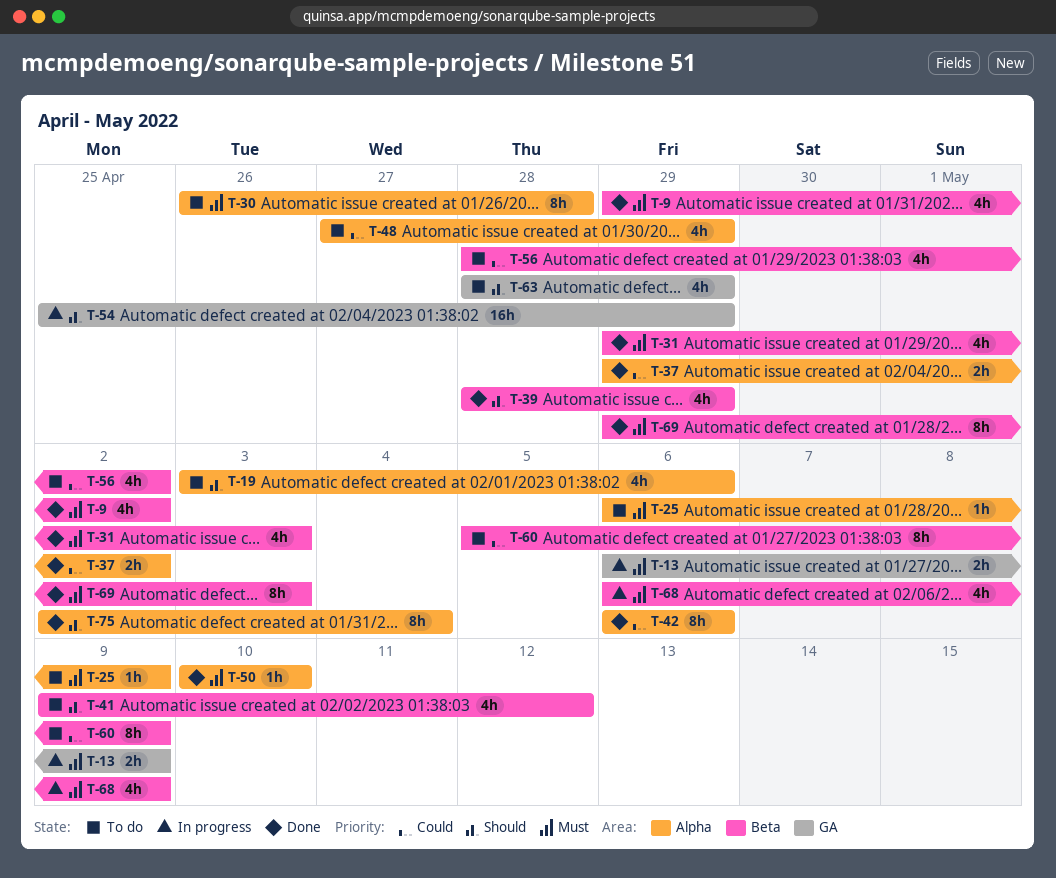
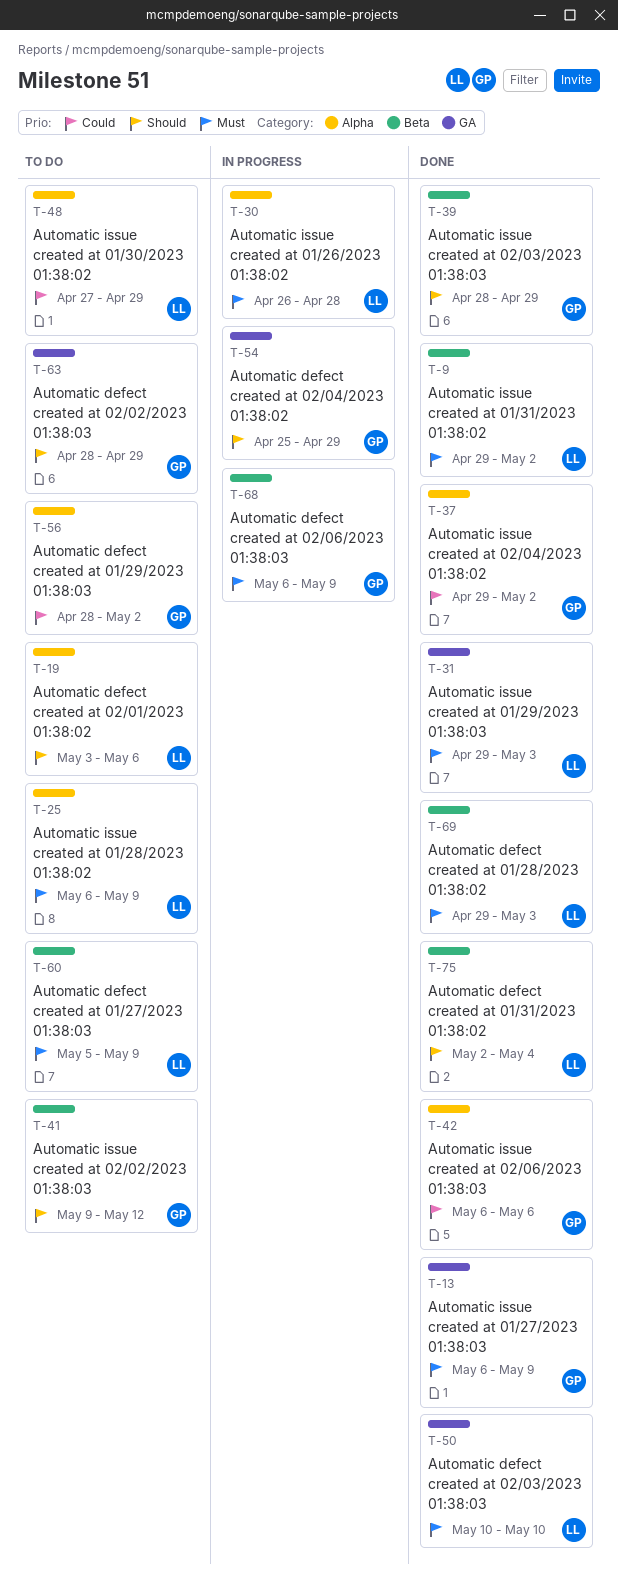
T-13, status: In progress -> Done
T-30, status: To do -> In progress
T-31, label: Beta -> GA
T-50, label: Alpha -> GA
T-56, label: Beta -> Alpha
T-60, priority: Could -> Must
T-75, label: Alpha -> Beta

